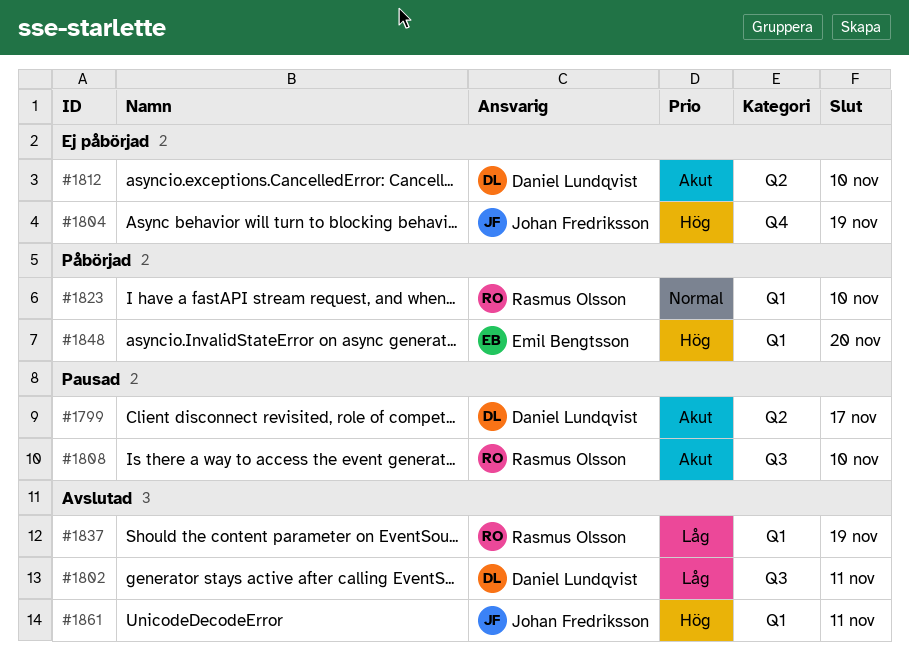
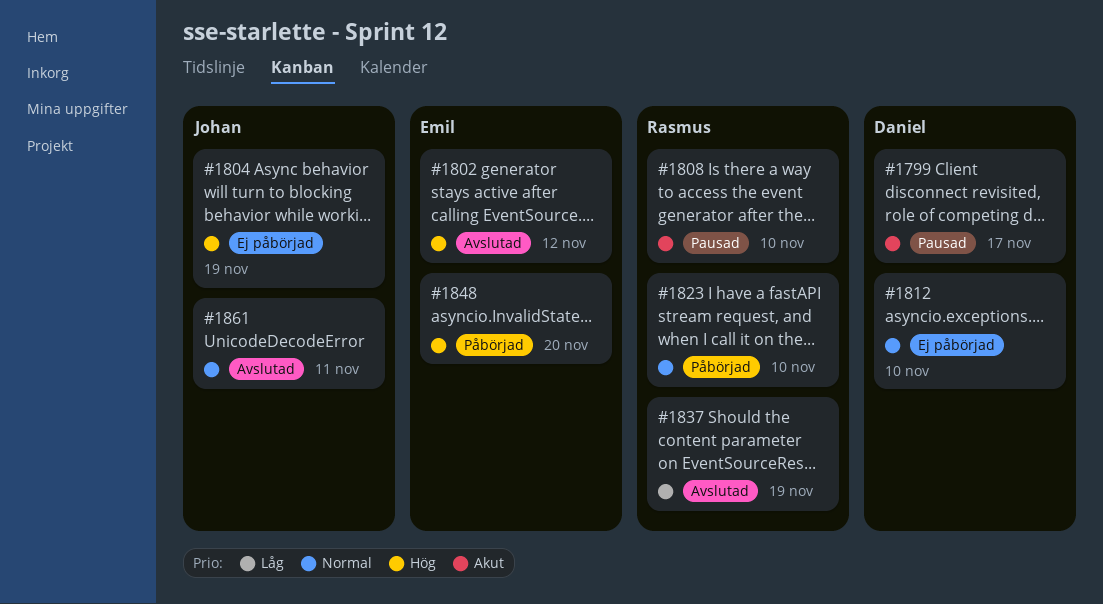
#1802, owner: Daniel Lundqvist -> Emil Bengtsson
#1802, priority: Låg -> Hög
#1802, due: Nov 11 -> Nov 12
#1812, priority: Akut -> Normal
#1861, priority: Hög -> Normal

